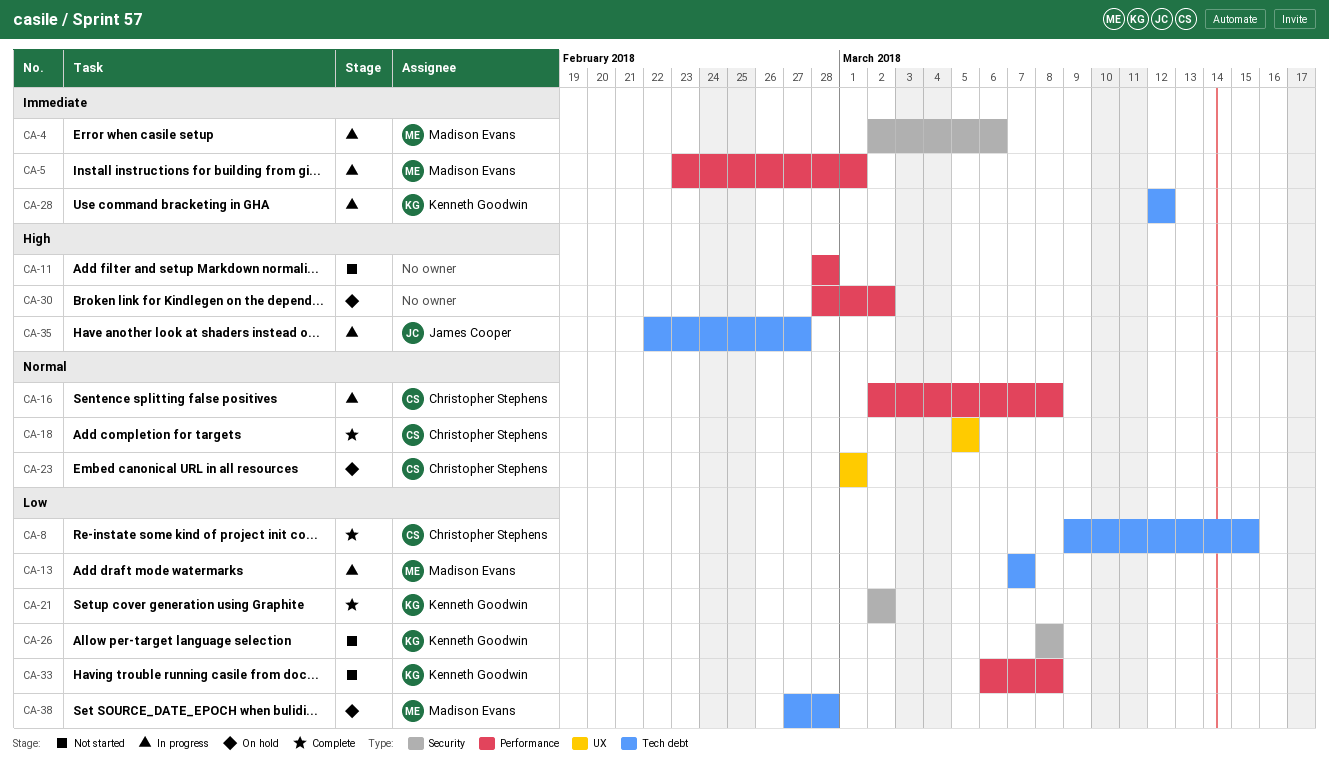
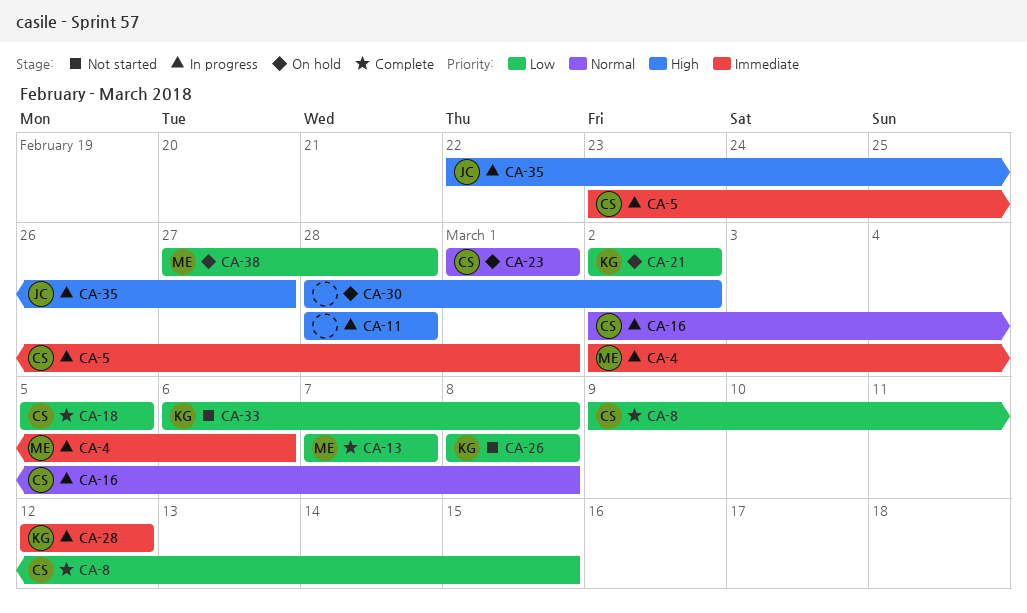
CA-5, owner: Madison Evans -> Christopher Stephens
CA-11, status: Not started -> In progress
CA-13, status: In progress -> Complete
CA-18, priority: Normal -> Low
CA-21, status: Complete -> On hold

